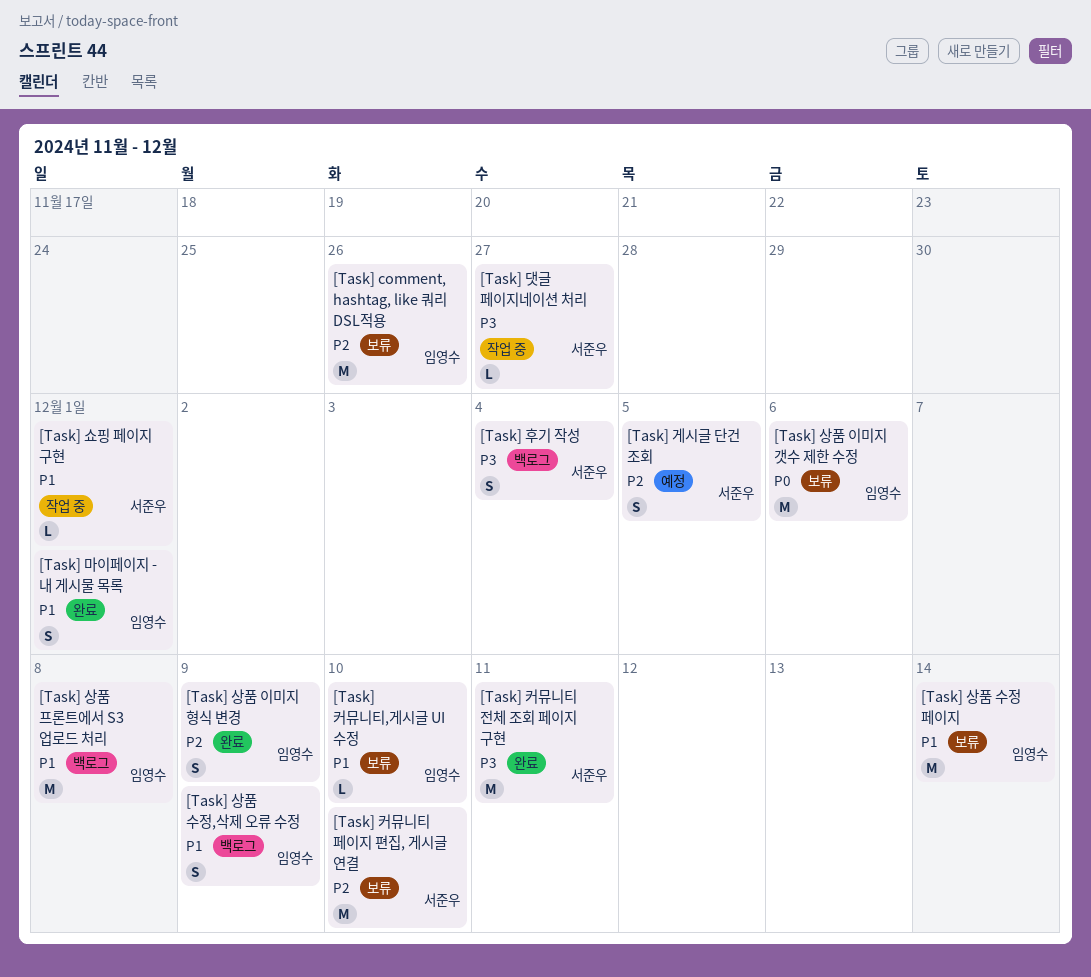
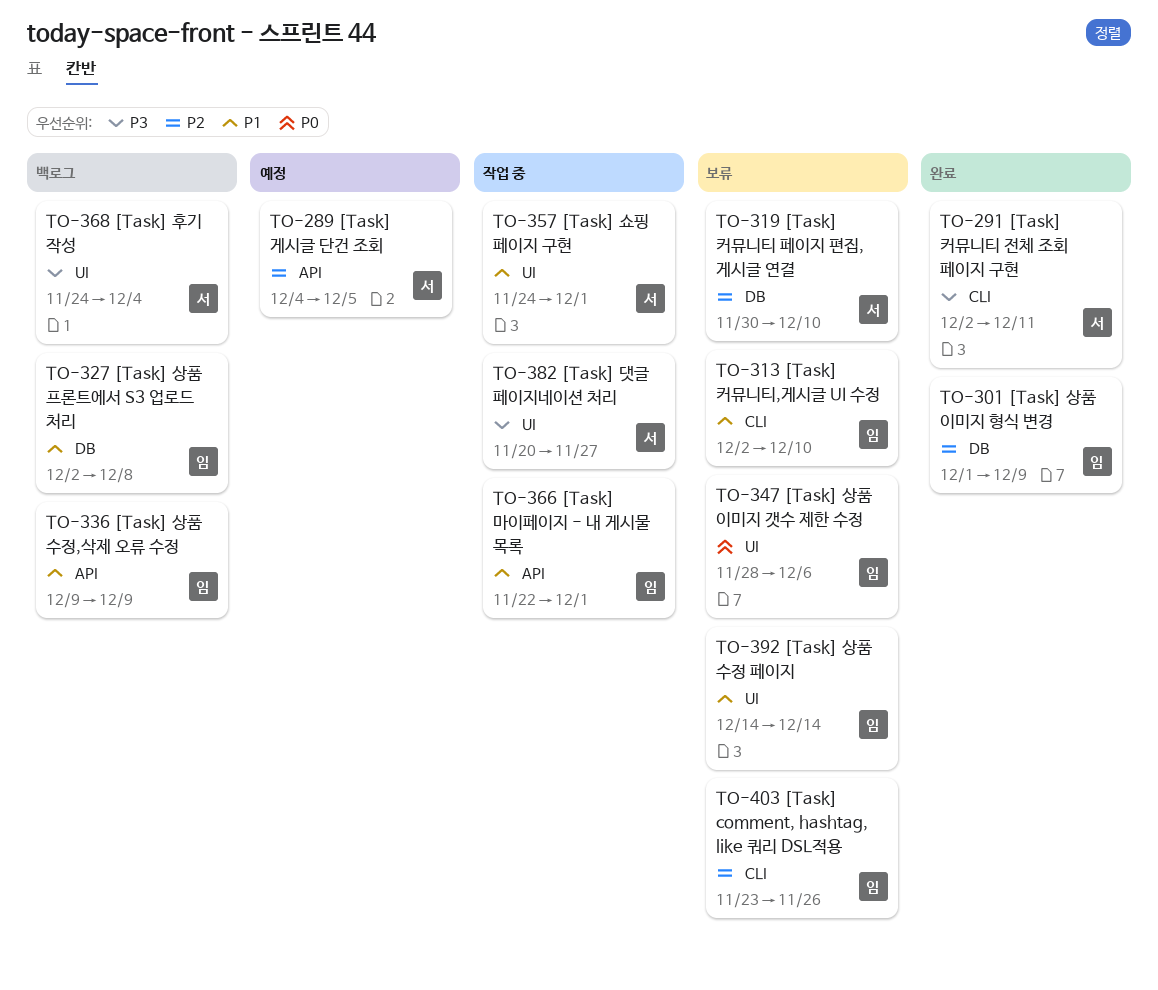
[Task] 마이페이지 - 내 게시물 목록, status: 완료 -> 작업 중

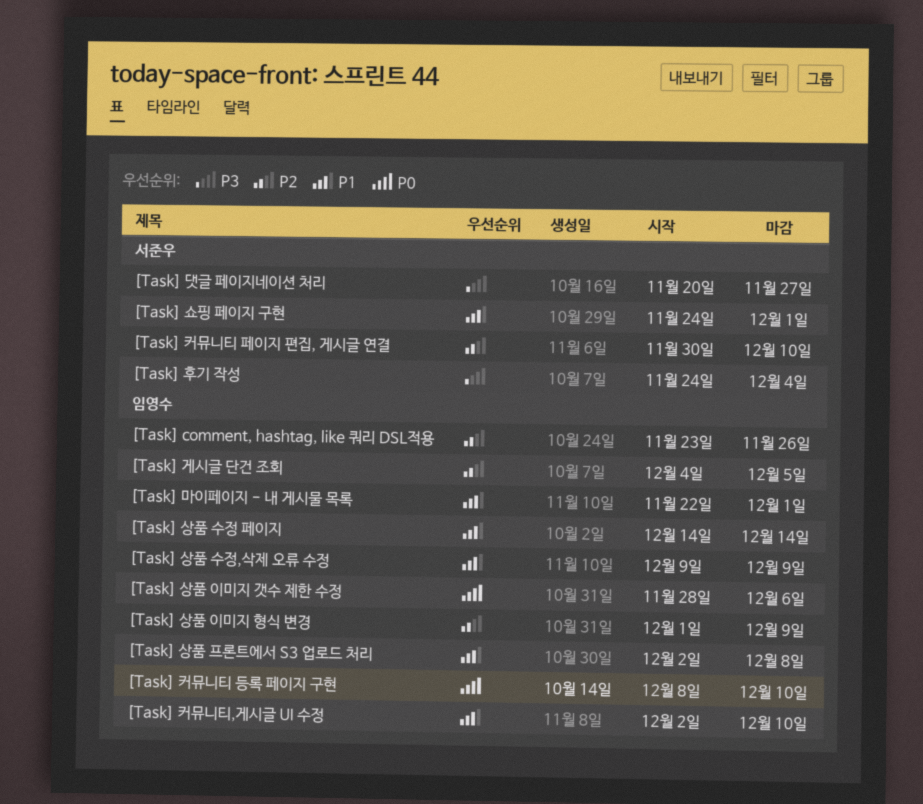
[Task] 게시글 단건 조회, owner: 서준우 -> 임영수
[Task] 커뮤니티 등록 페이지 구현: none -> present
[Task] 커뮤니티 전체 조회 페이지 구현: present -> none

